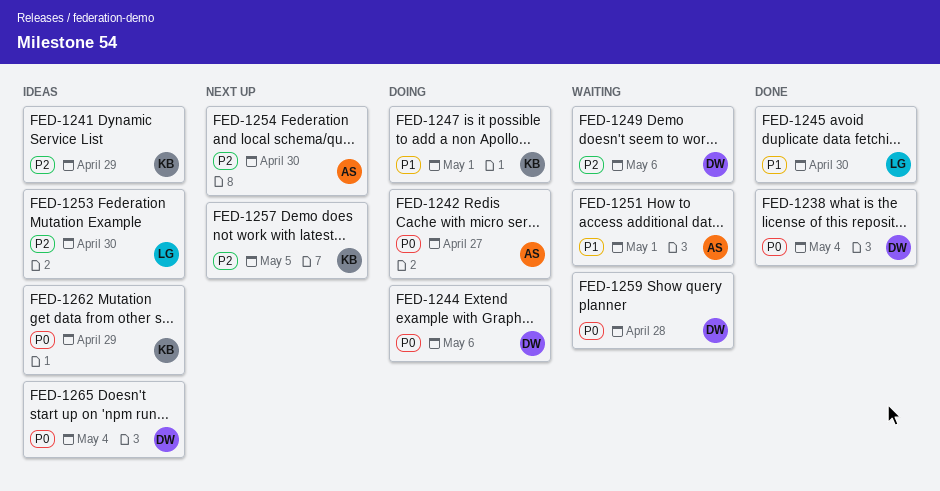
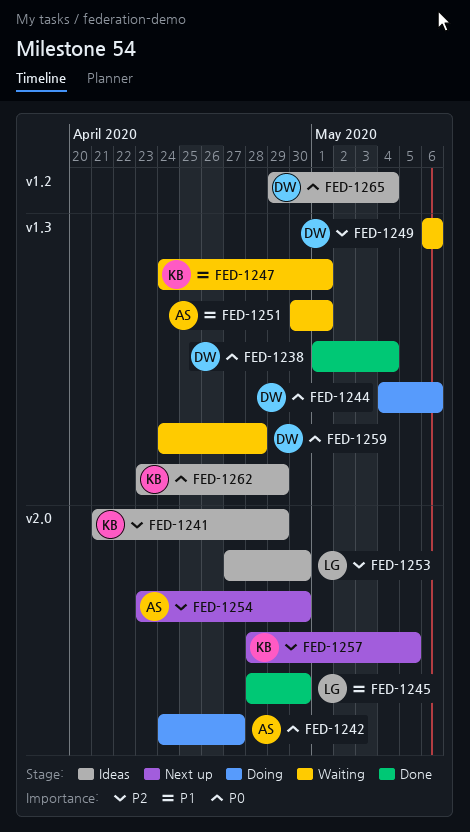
FED-1247, status: Doing -> Waiting

